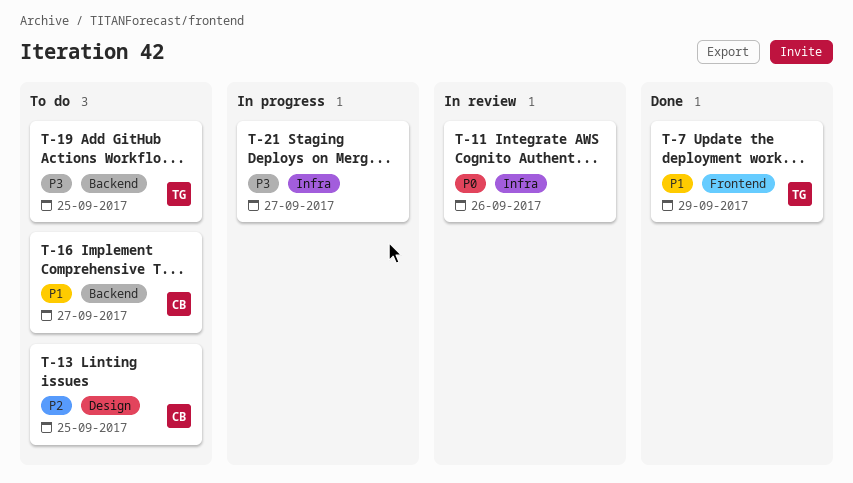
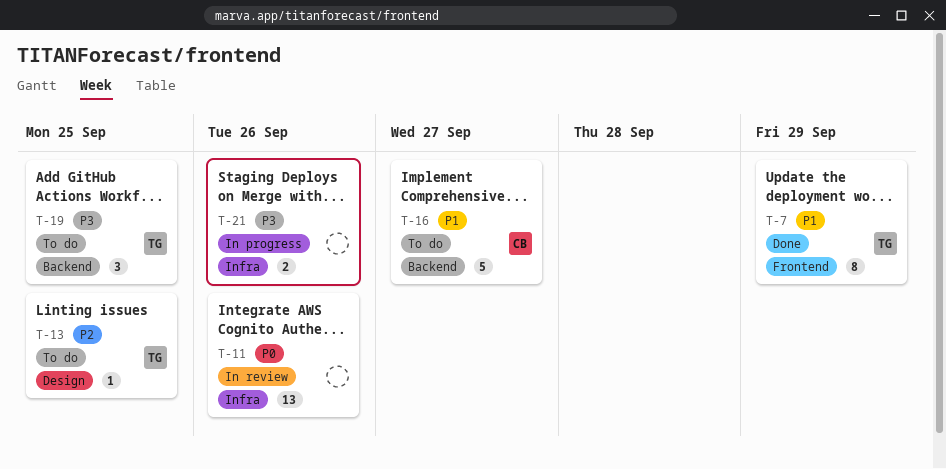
T-13, owner: CB -> TG
T-21, due: Sep 27 -> Sep 26

